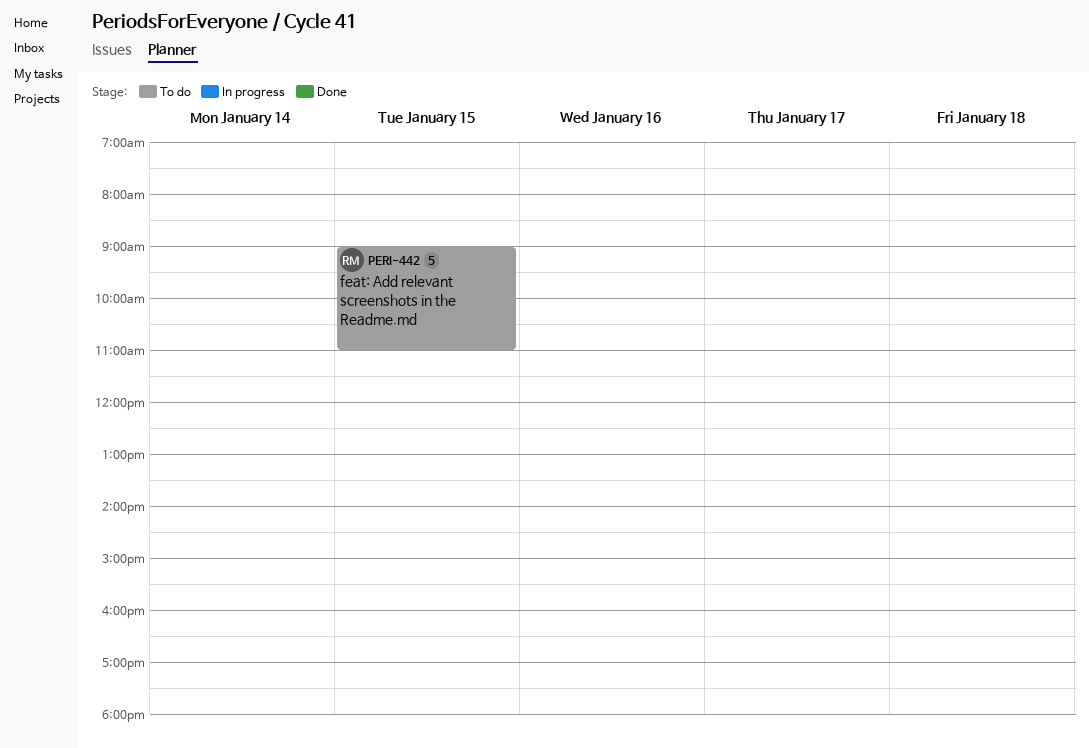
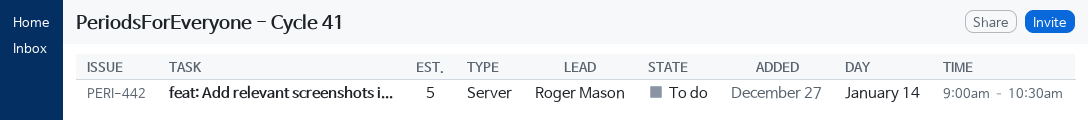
PERI-442, day: Jan 15 -> Jan 14
PERI-442, ends: 11:00 -> 10:30

